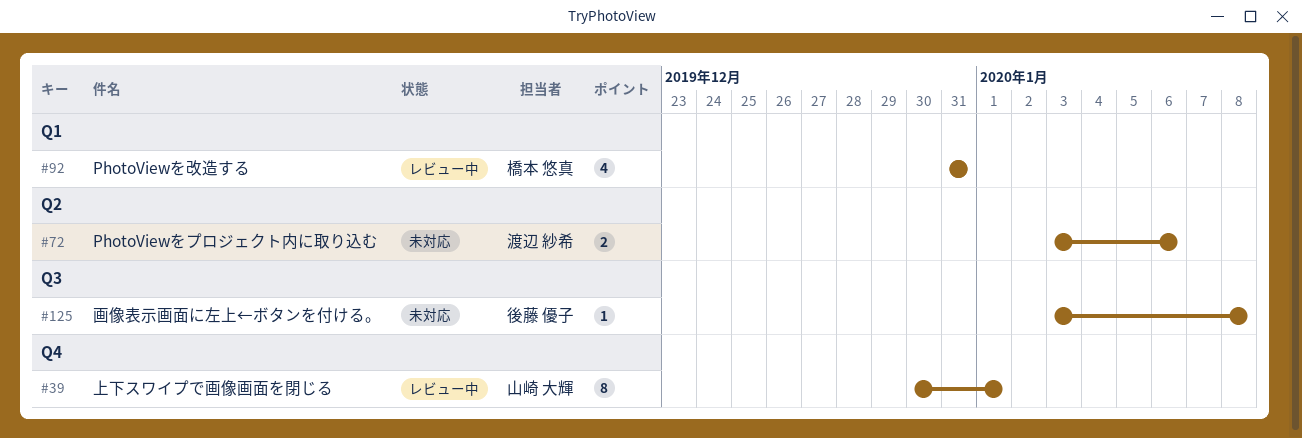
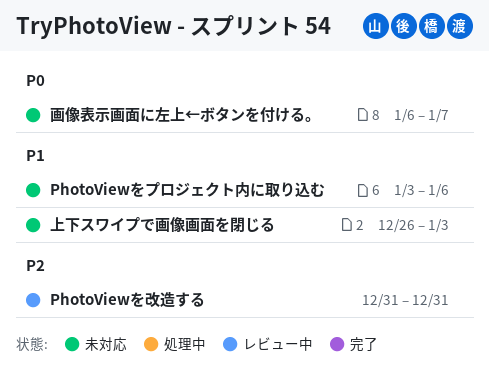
上下スワイプで画像画面を閉じる, status: レビュー中 -> 未対応
上下スワイプで画像画面を閉じる, start: Dec 30 -> Dec 26
上下スワイプで画像画面を閉じる, due: Jan 1 -> Jan 3
画像表示画面に左上←ボタンを付ける。, start: Jan 3 -> Jan 6
画像表示画面に左上←ボタンを付ける。, due: Jan 8 -> Jan 7

